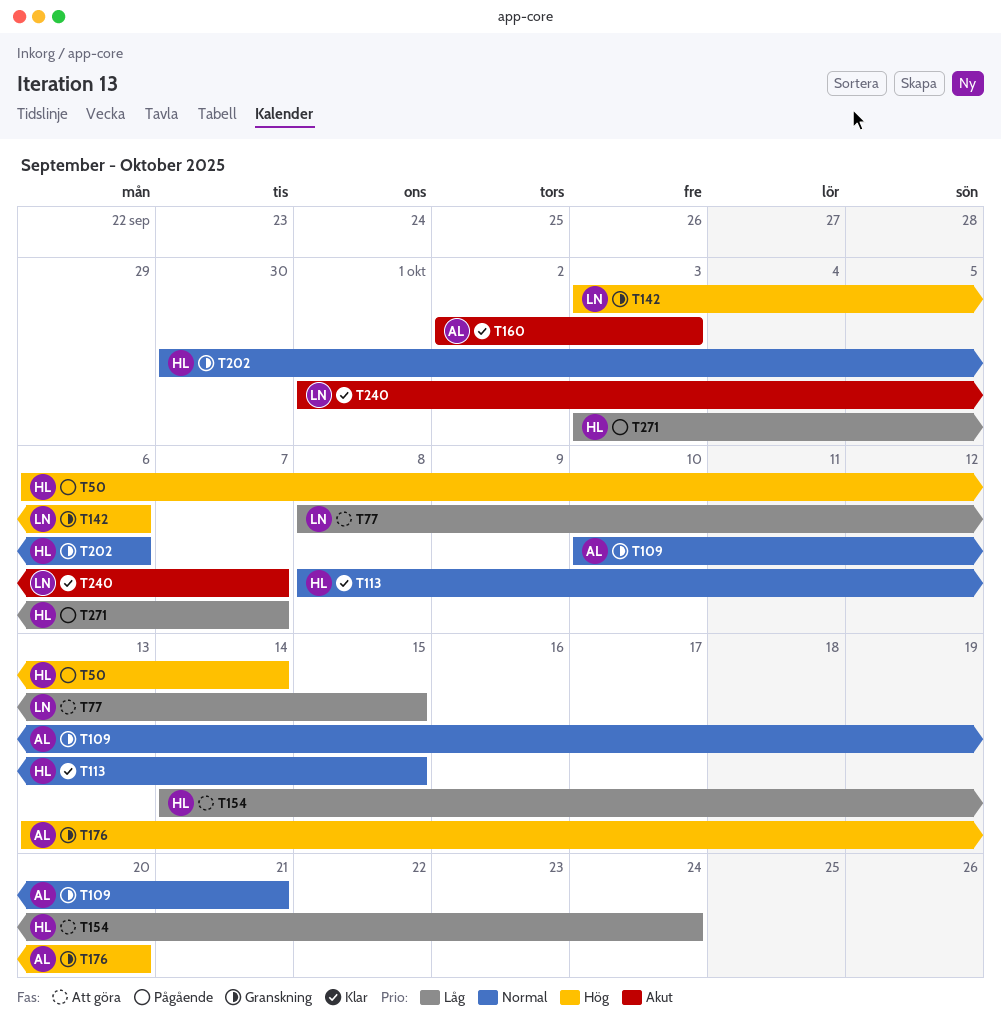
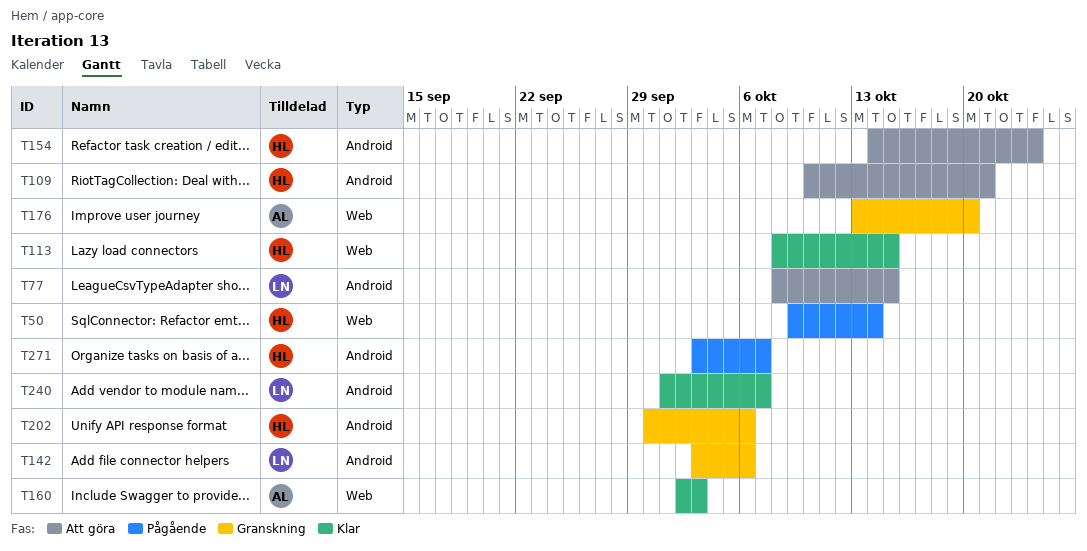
T50, start: Oct 6 -> Oct 9
T109, status: Granskning -> Att göra
T109, owner: AL -> HL

